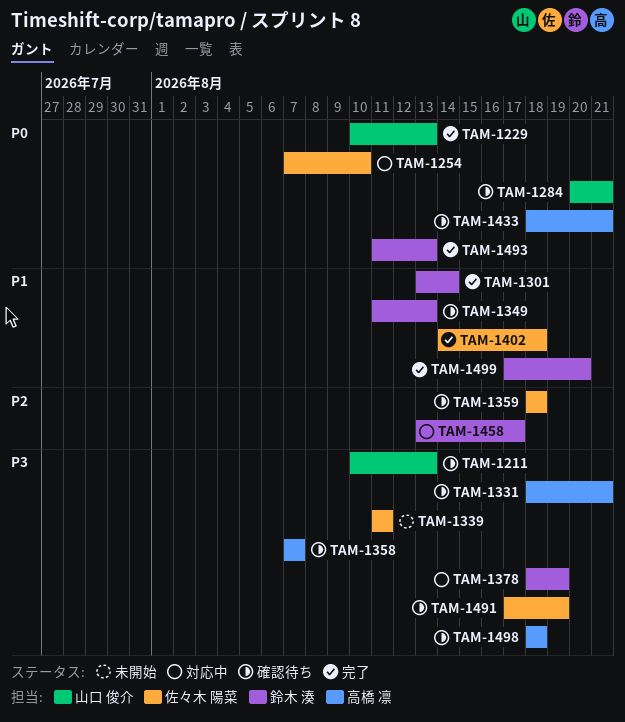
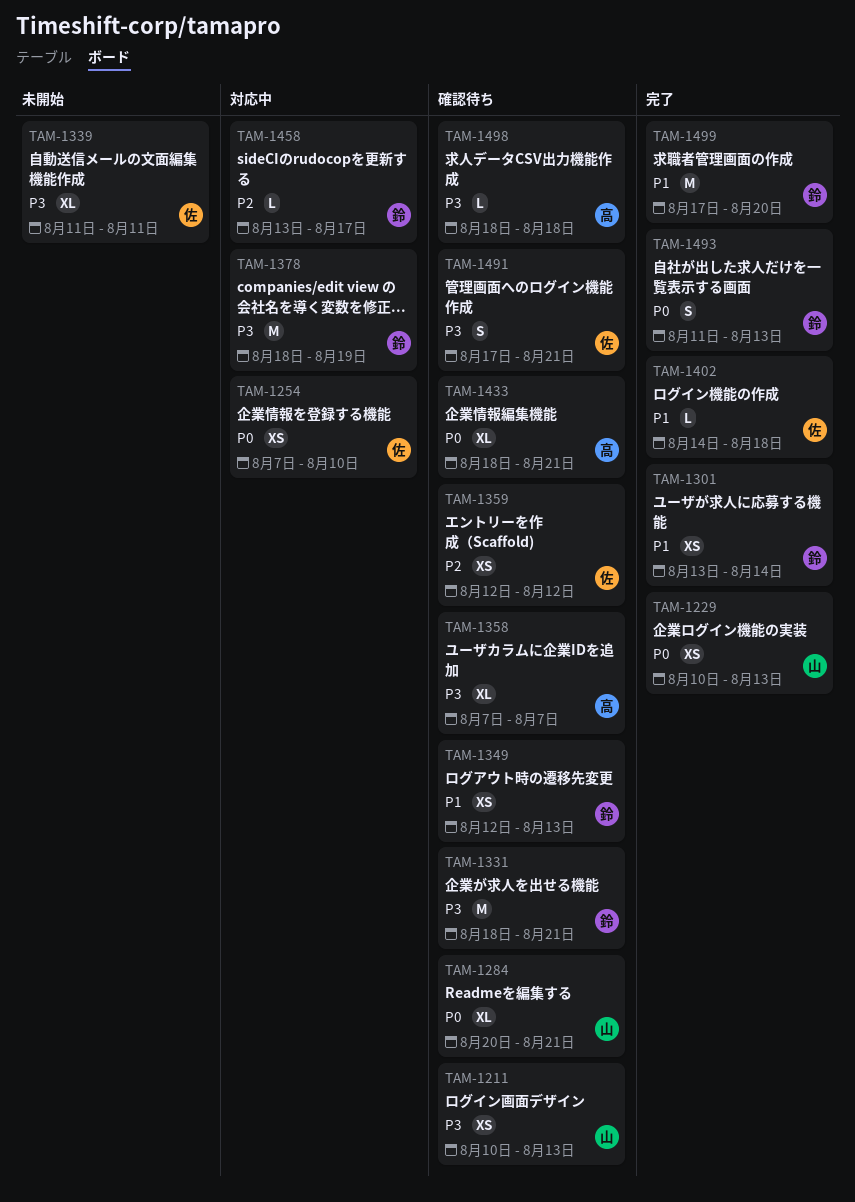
TAM-1331, owner: 高橋 凛 -> 鈴木 湊
TAM-1349, start: Aug 11 -> Aug 12
TAM-1359, start: Aug 18 -> Aug 12
TAM-1359, due: Aug 18 -> Aug 12
TAM-1491, due: Aug 19 -> Aug 21

